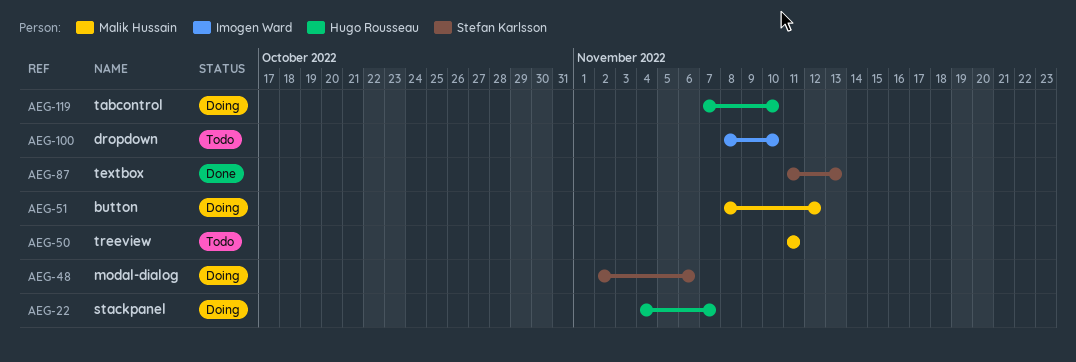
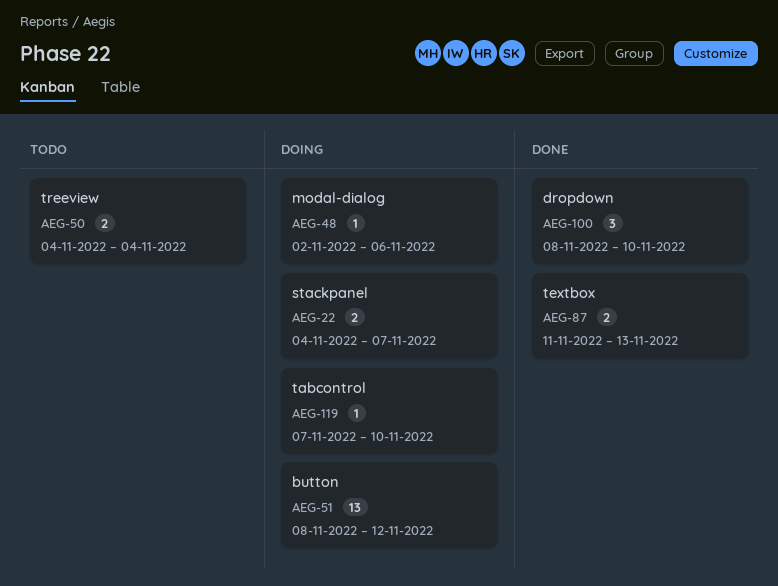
AEG-50, start: Nov 11 -> Nov 4
AEG-50, due: Nov 11 -> Nov 4
AEG-100, status: Todo -> Done

